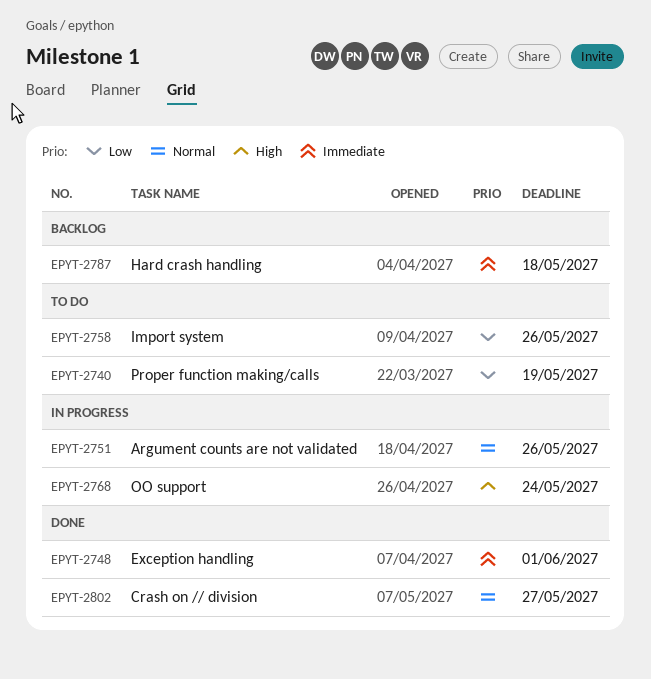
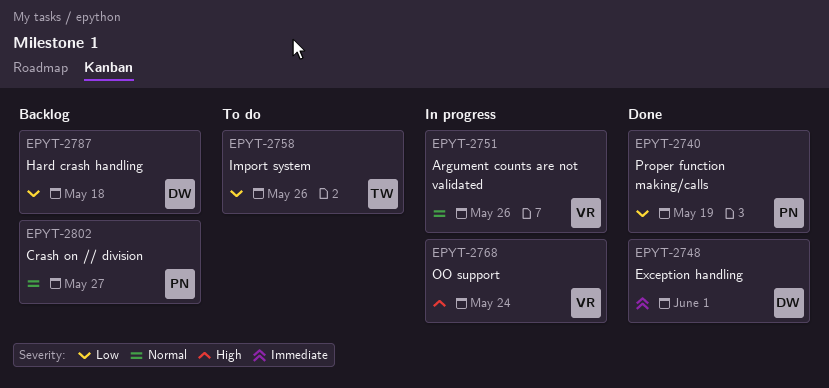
EPYT-2740, status: To do -> Done
EPYT-2787, priority: Immediate -> Low
EPYT-2802, status: Done -> Backlog

